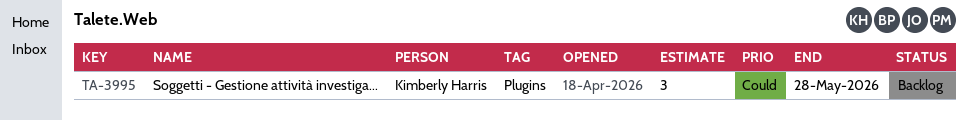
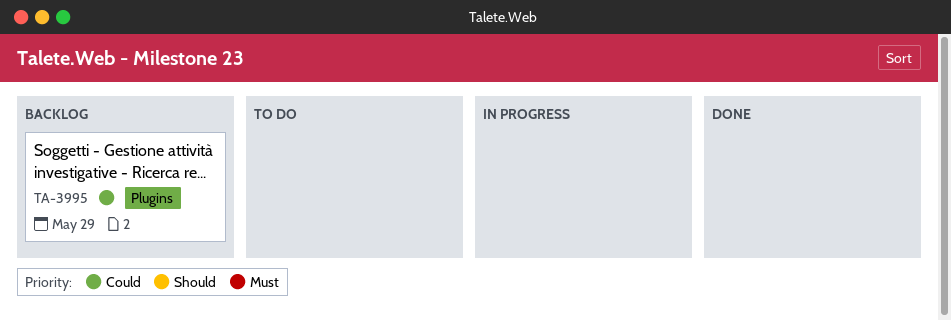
TA-3995, due: May 28 -> May 29

